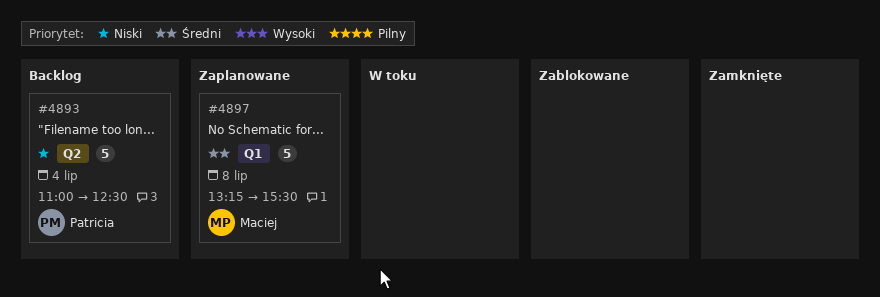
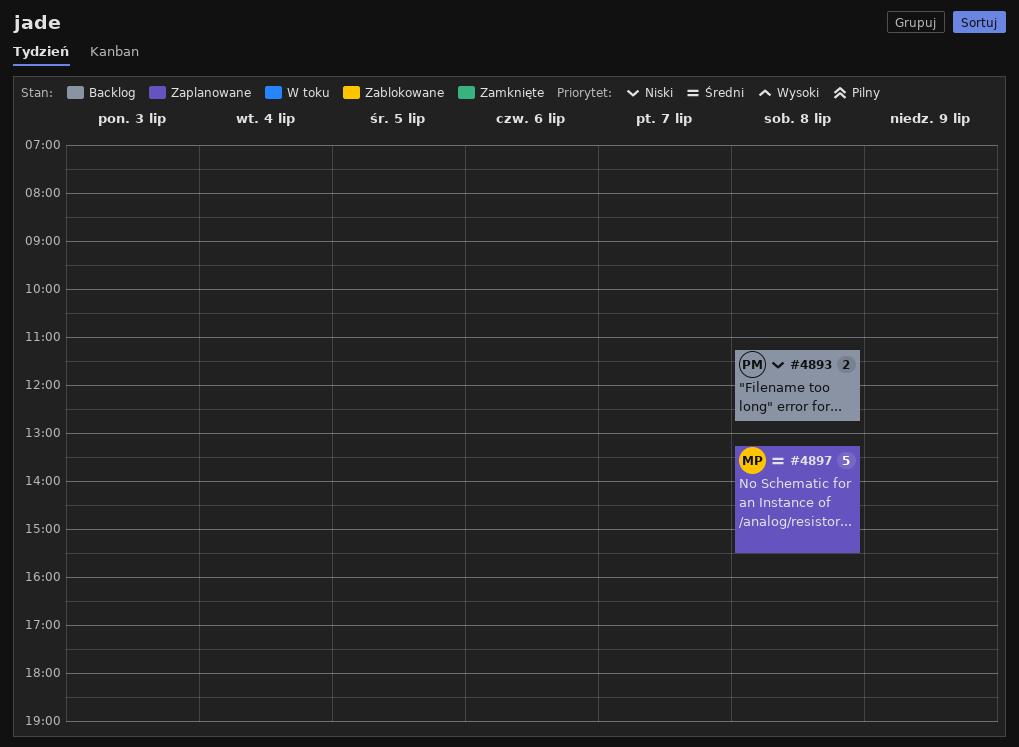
#4893, estimate: 5 -> 2
#4893, day: Jul 4 -> Jul 8
#4893, begins: 11:00 -> 11:15
#4893, ends: 12:30 -> 12:45

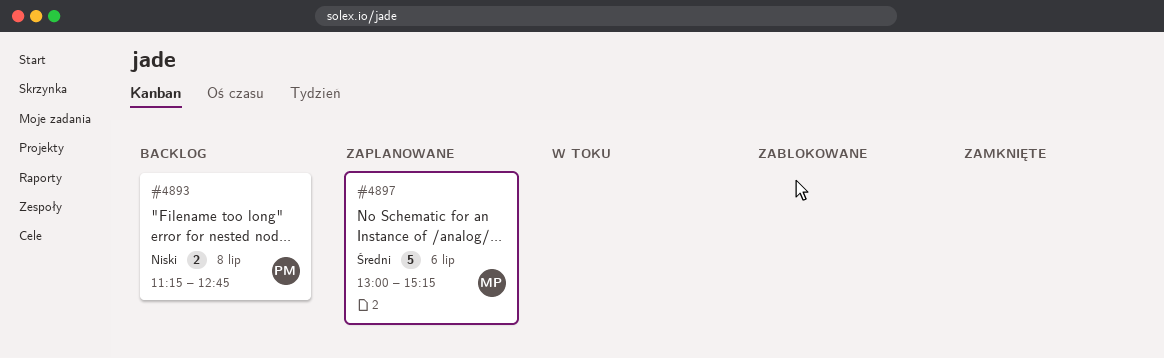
#4897, day: Jul 8 -> Jul 6
#4897, begins: 13:15 -> 13:00
#4897, ends: 15:30 -> 15:15

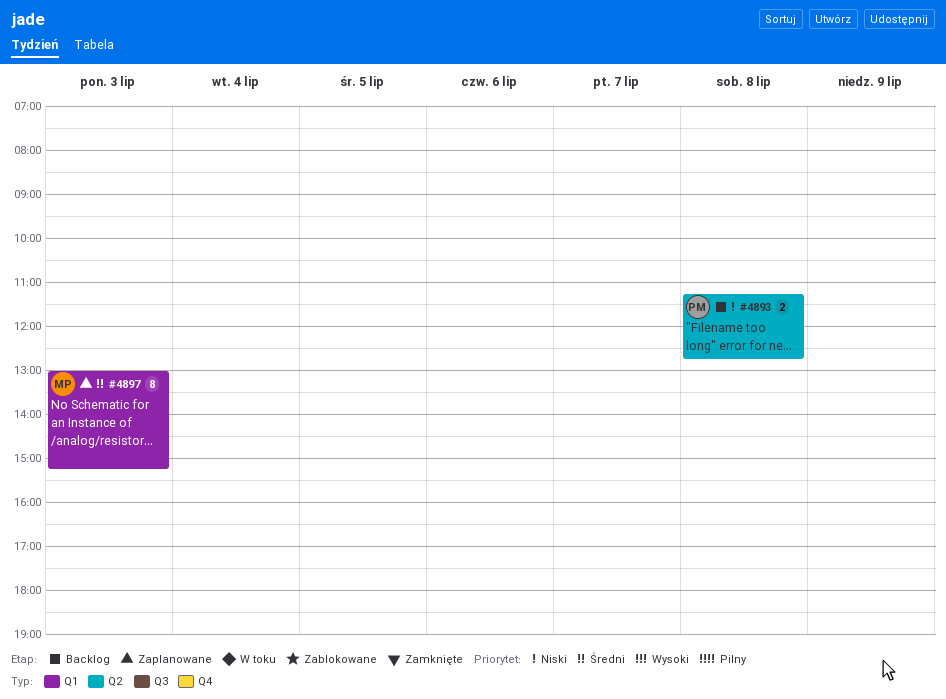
#4897, estimate: 5 -> 8
#4897, day: Jul 6 -> Jul 3

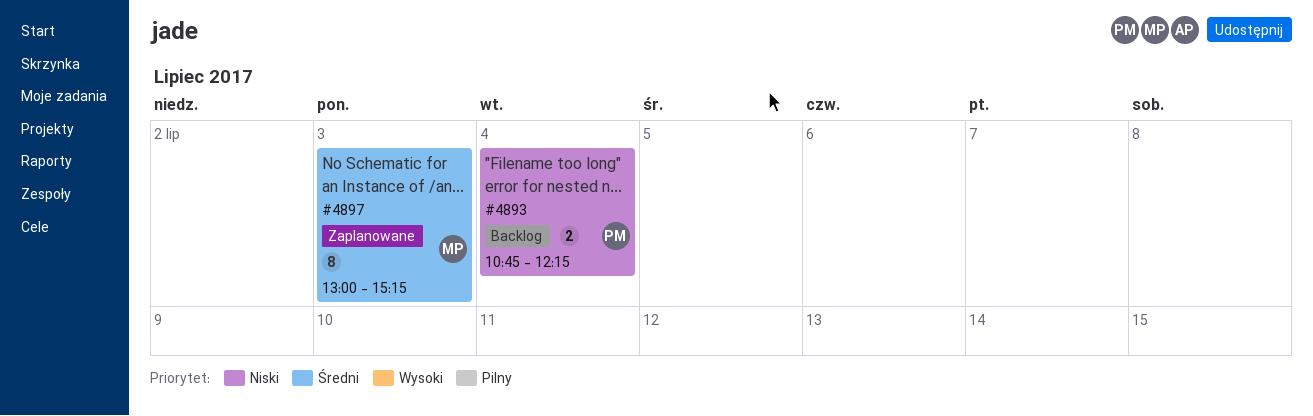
#4893, day: Jul 8 -> Jul 4
#4893, begins: 11:15 -> 10:45
#4893, ends: 12:45 -> 12:15

